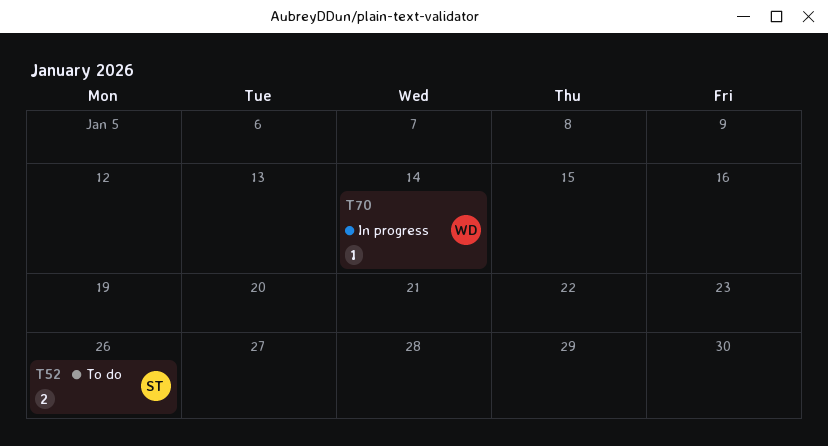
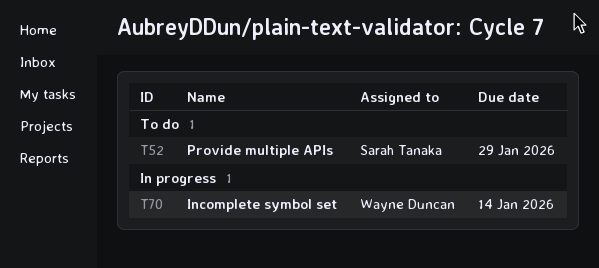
T52, due: Jan 26 -> Jan 29

